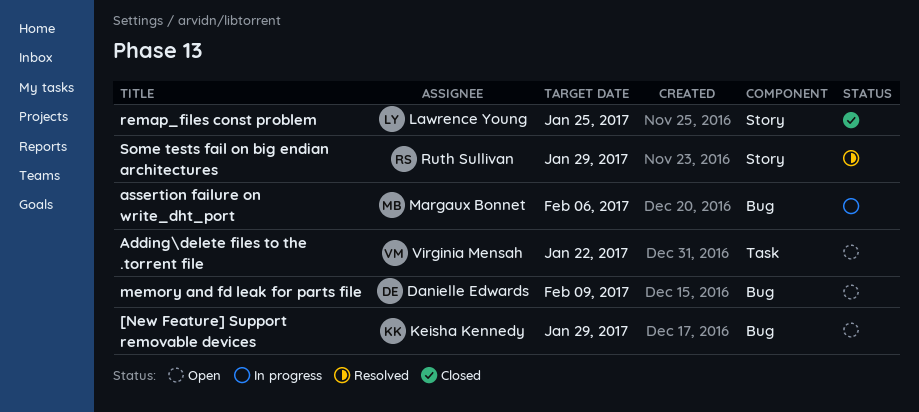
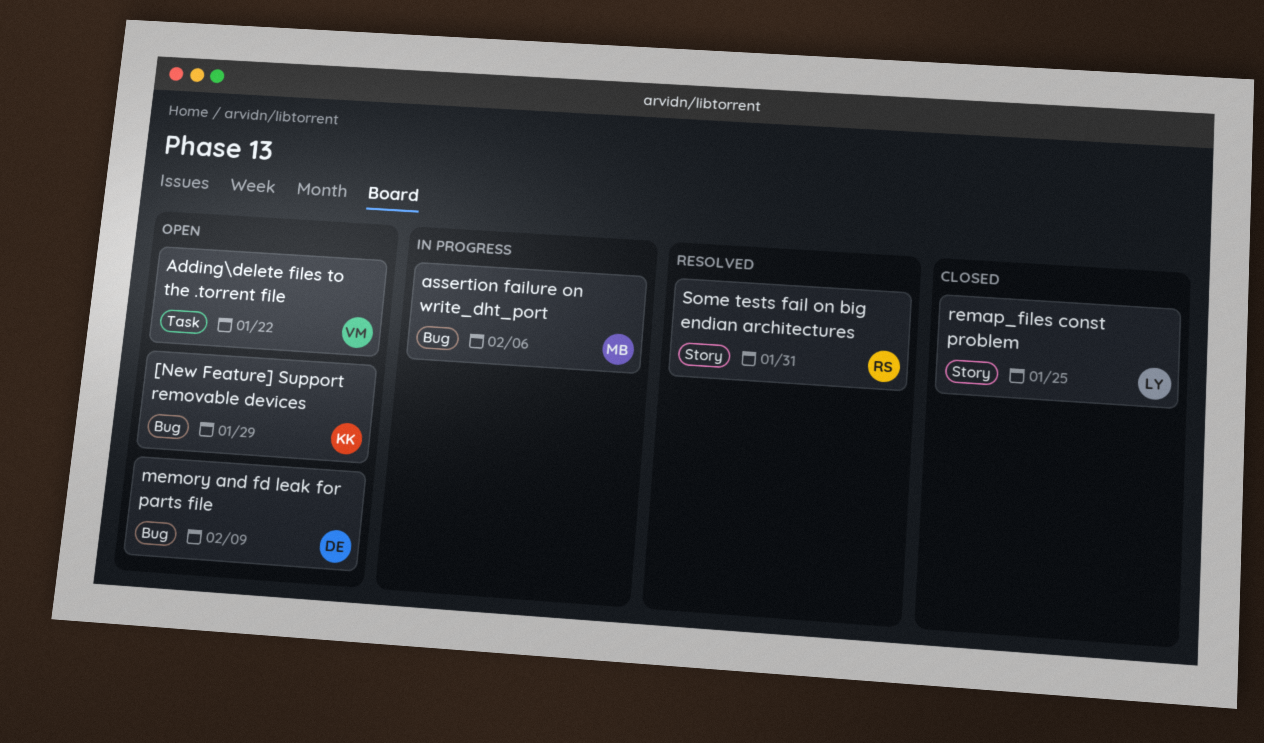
Some tests fail on big endian architectures, due: Jan 29 -> Jan 31

